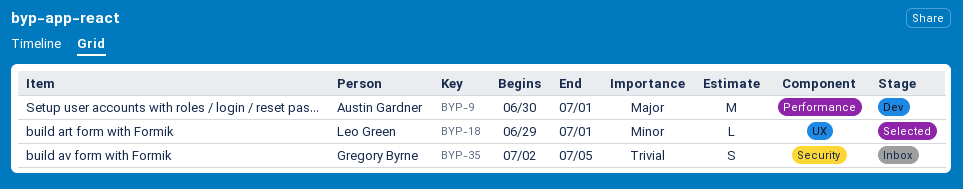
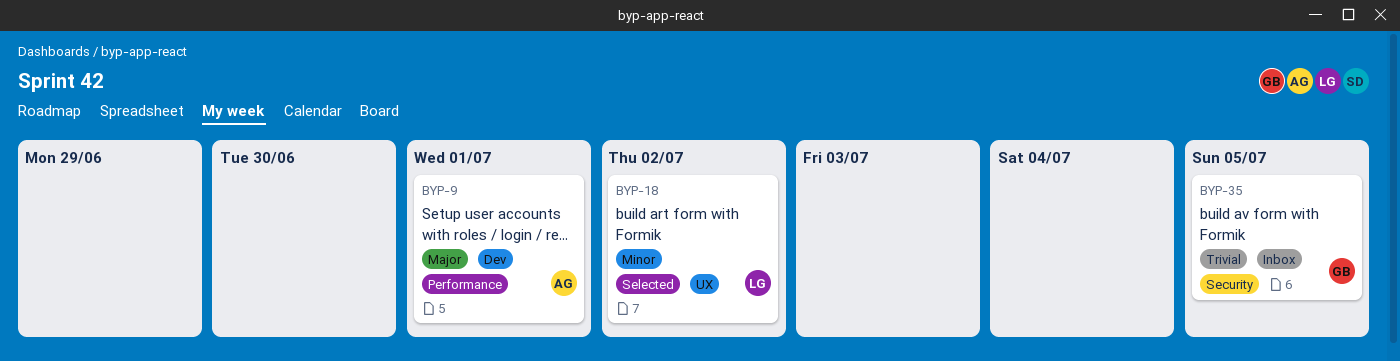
BYP-18, due: Jul 1 -> Jul 2

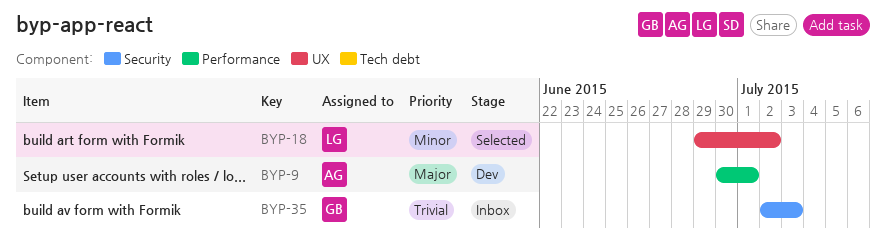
BYP-35, due: Jul 5 -> Jul 3

